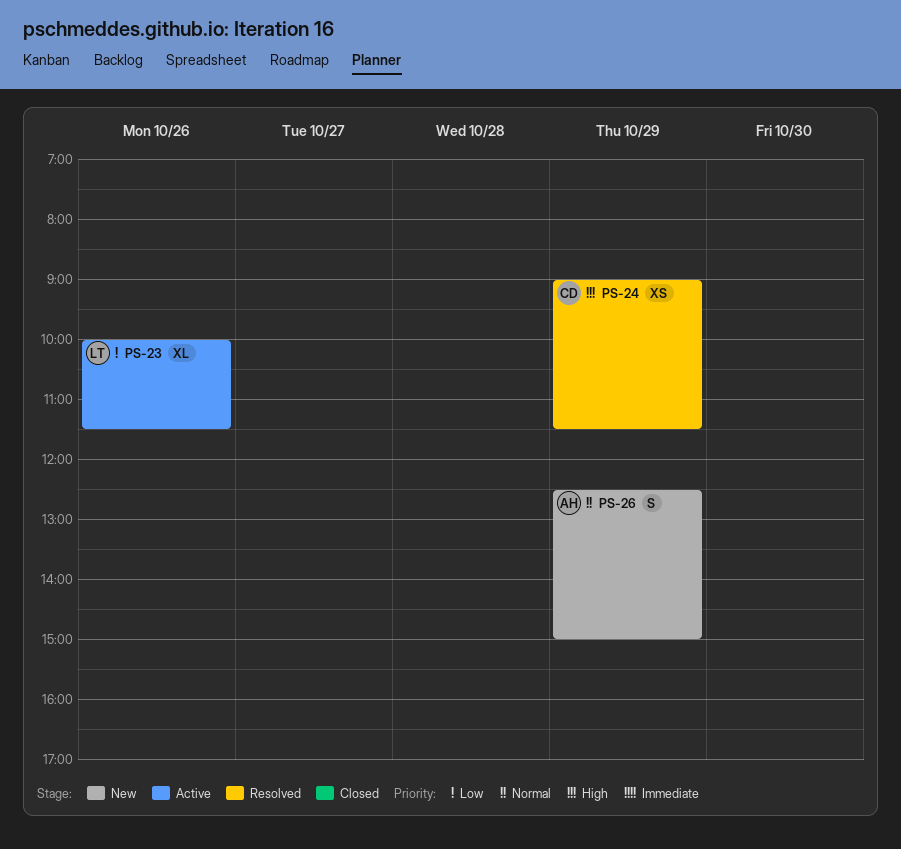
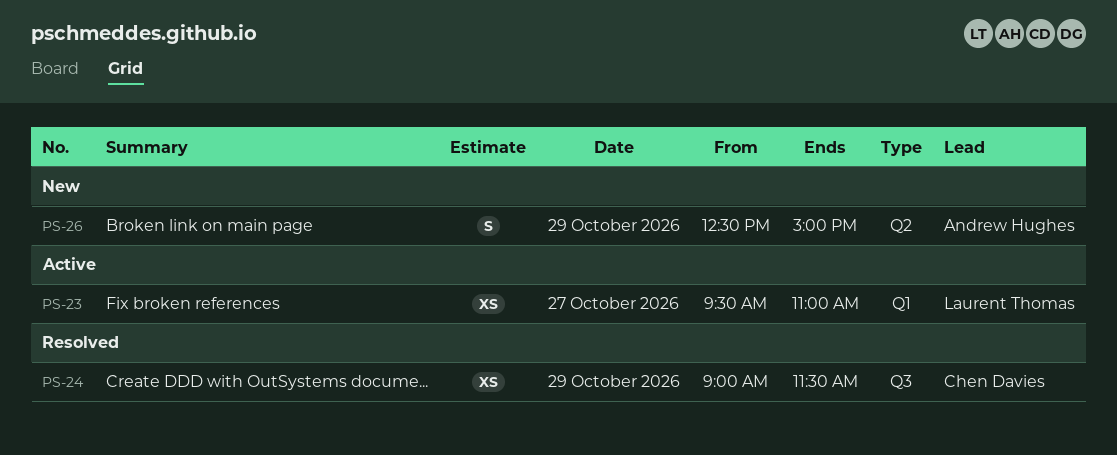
PS-23, estimate: XL -> XS
PS-23, day: Oct 26 -> Oct 27
PS-23, begins: 10:00 -> 09:30
PS-23, ends: 11:30 -> 11:00

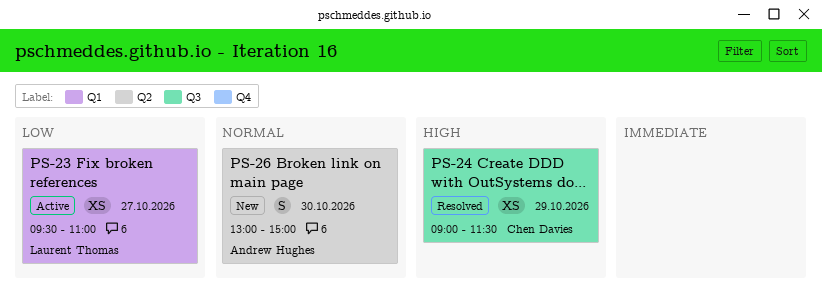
PS-26, day: Oct 29 -> Oct 30
PS-26, begins: 12:30 -> 13:00

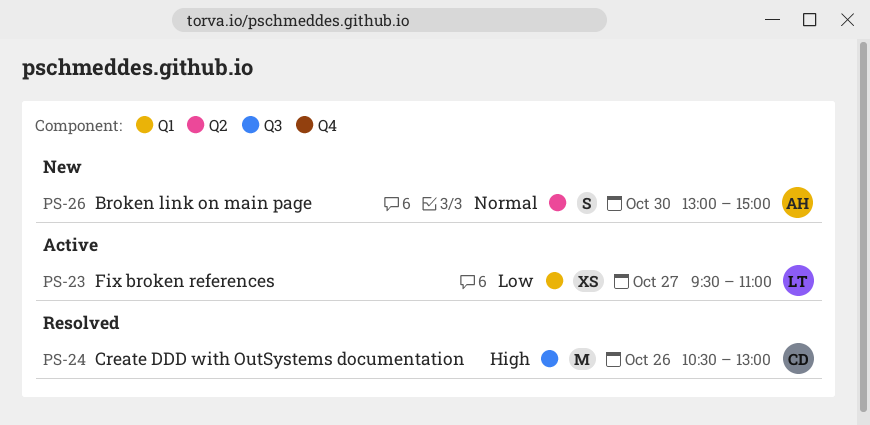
PS-24, estimate: XS -> M
PS-24, day: Oct 29 -> Oct 26
PS-24, begins: 09:00 -> 10:30
PS-24, ends: 11:30 -> 13:00

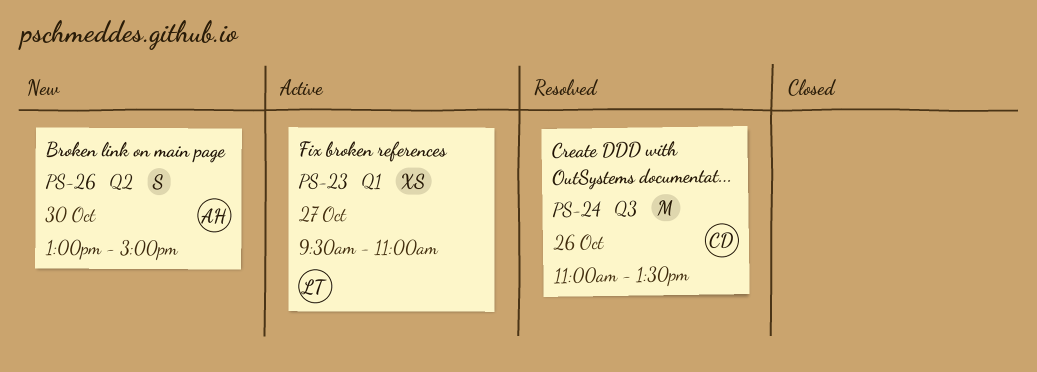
PS-24, begins: 10:30 -> 11:00
PS-24, ends: 13:00 -> 13:30

